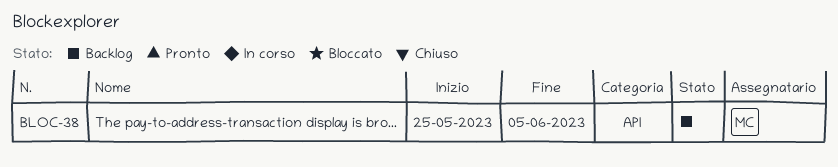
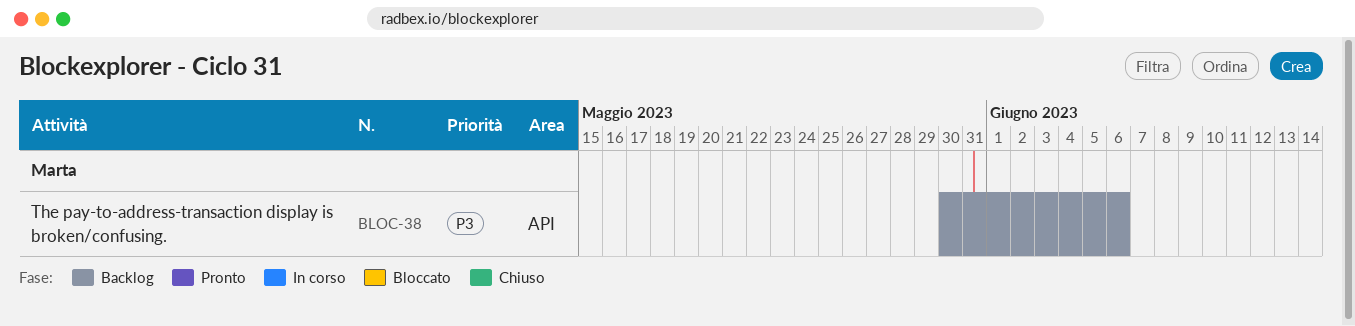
BLOC-38, start: May 25 -> May 30
BLOC-38, due: Jun 5 -> Jun 6

